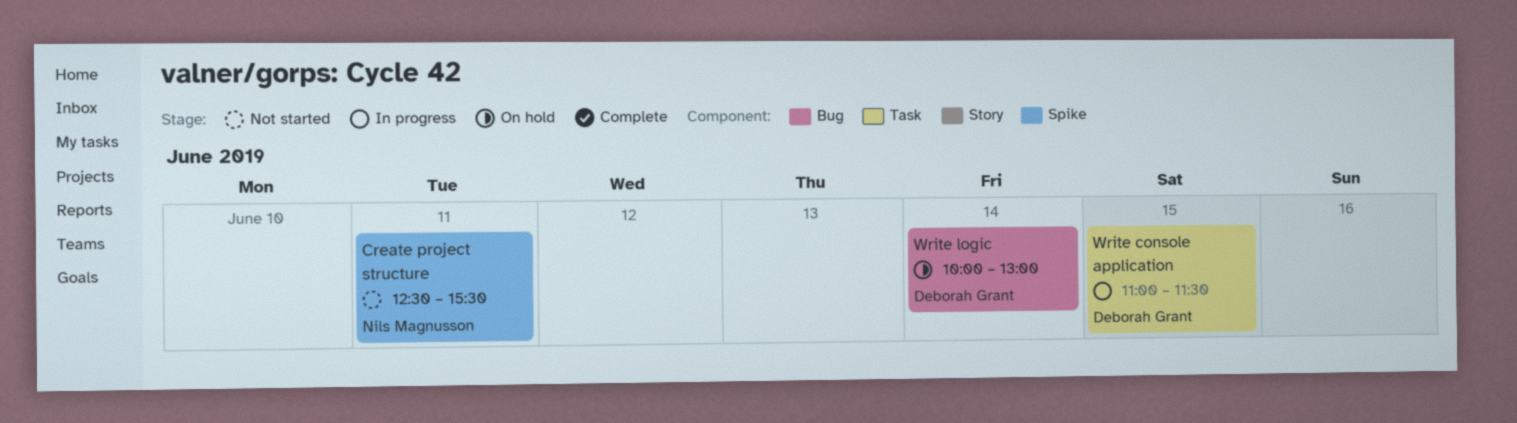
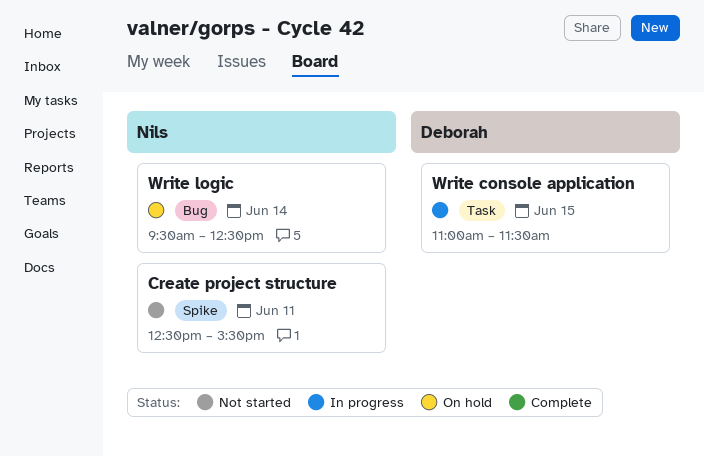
Write logic, owner: Deborah Grant -> Nils Magnusson
Write logic, begins: 10:00 -> 09:30
Write logic, ends: 13:00 -> 12:30

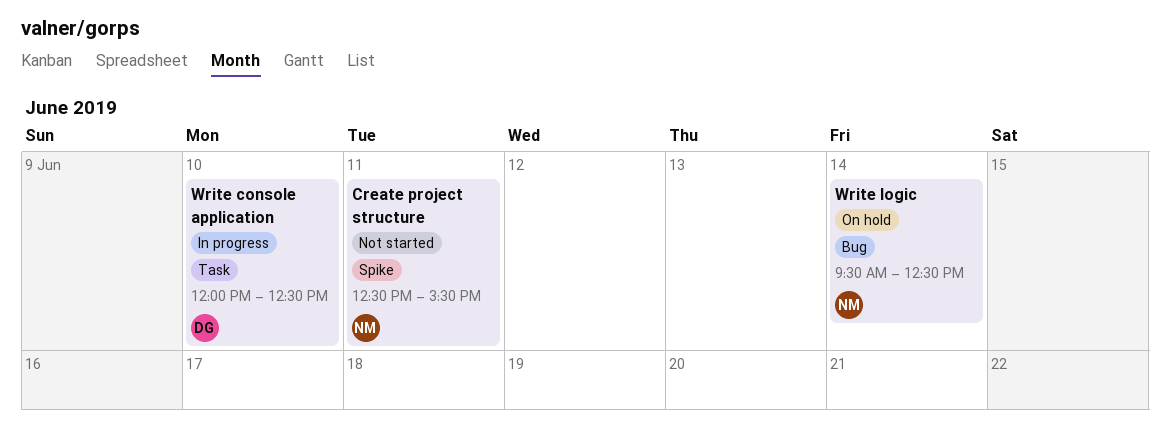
Write console application, day: Jun 15 -> Jun 10
Write console application, begins: 11:00 -> 12:00
Write console application, ends: 11:30 -> 12:30

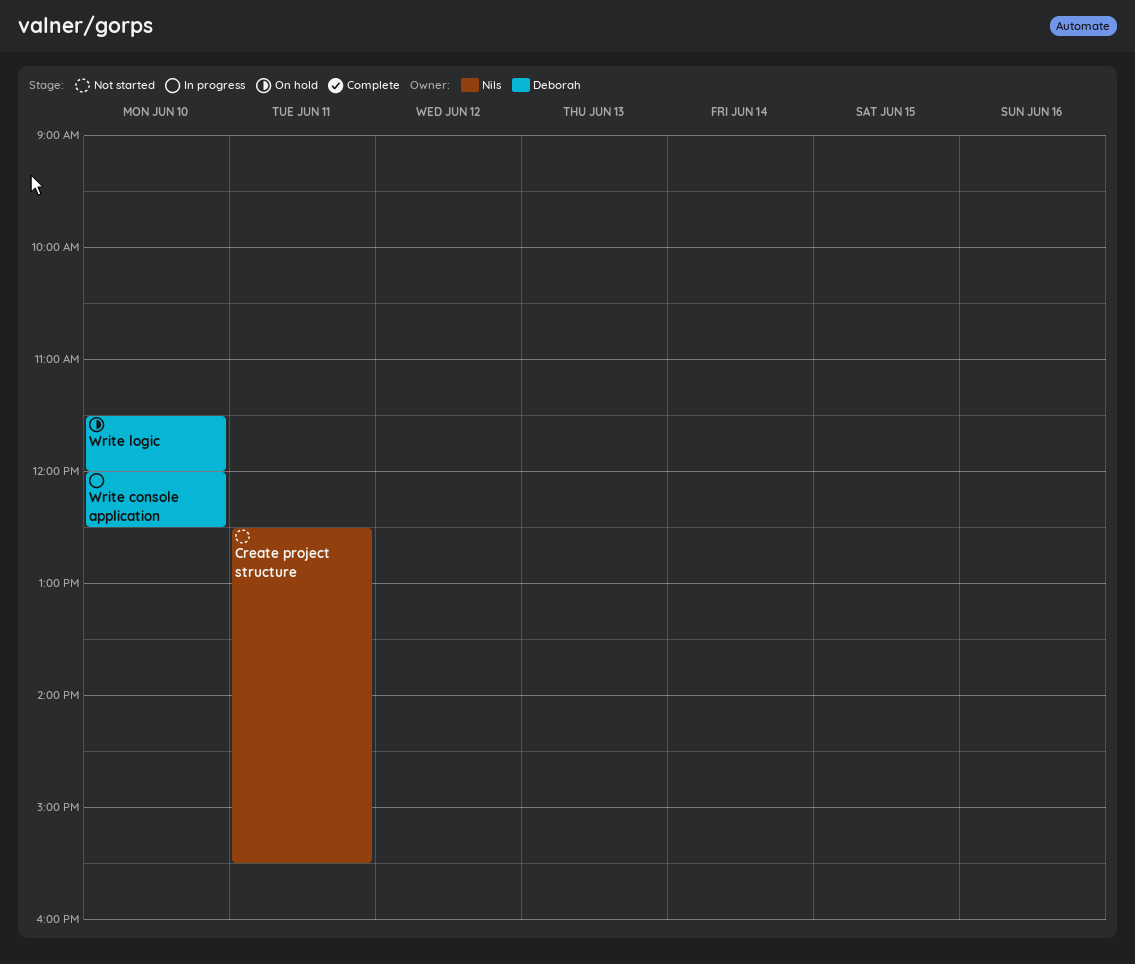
Write logic, owner: Nils -> Deborah
Write logic, day: Jun 14 -> Jun 10
Write logic, begins: 09:30 -> 11:30
Write logic, ends: 12:30 -> 12:00

